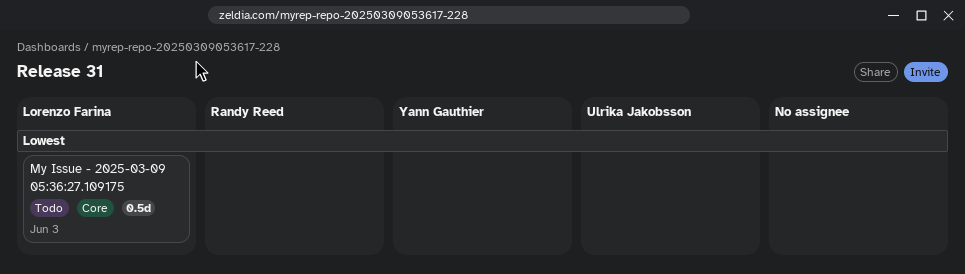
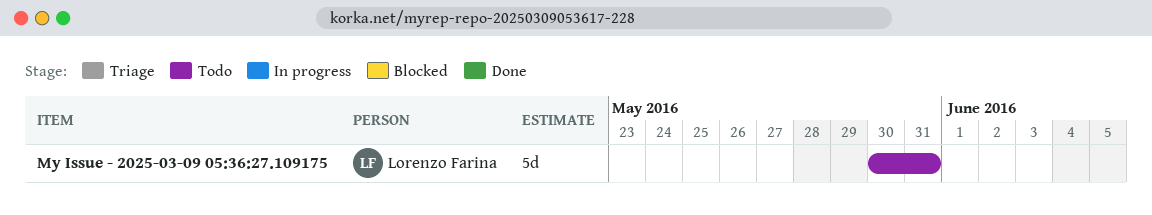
My Issue - 2025-03-09 05:36:27.109175, estimate: 0.5d -> 5d
My Issue - 2025-03-09 05:36:27.109175, due: Jun 3 -> May 31

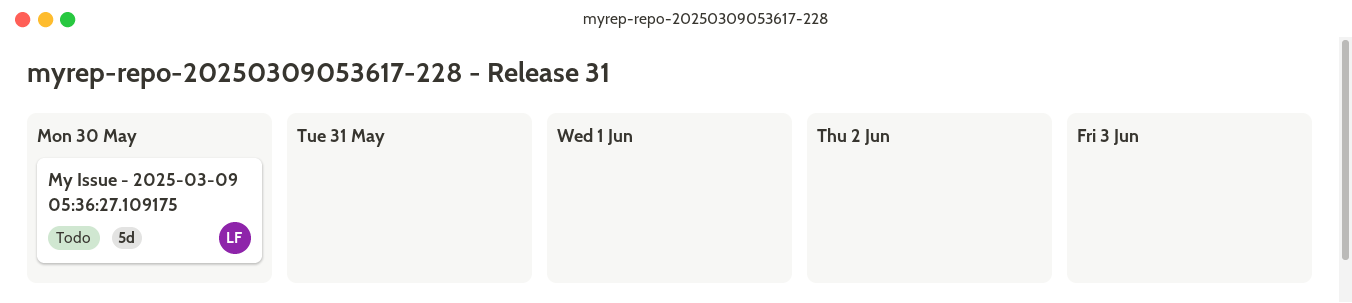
My Issue - 2025-03-09 05:36:27.109175, due: May 31 -> May 30

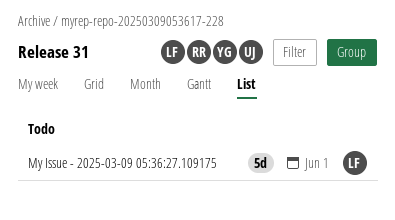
My Issue - 2025-03-09 05:36:27.109175, due: May 30 -> Jun 1

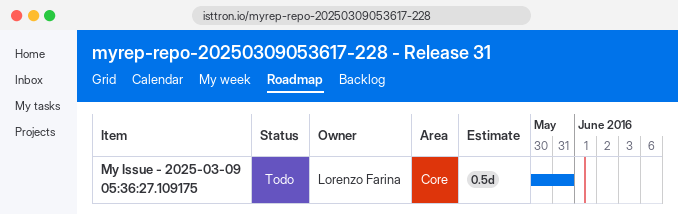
My Issue - 2025-03-09 05:36:27.109175, estimate: 5d -> 0.5d
My Issue - 2025-03-09 05:36:27.109175, due: Jun 1 -> May 31

